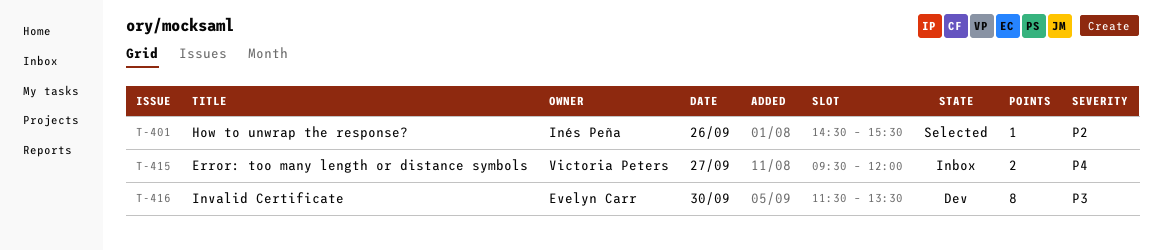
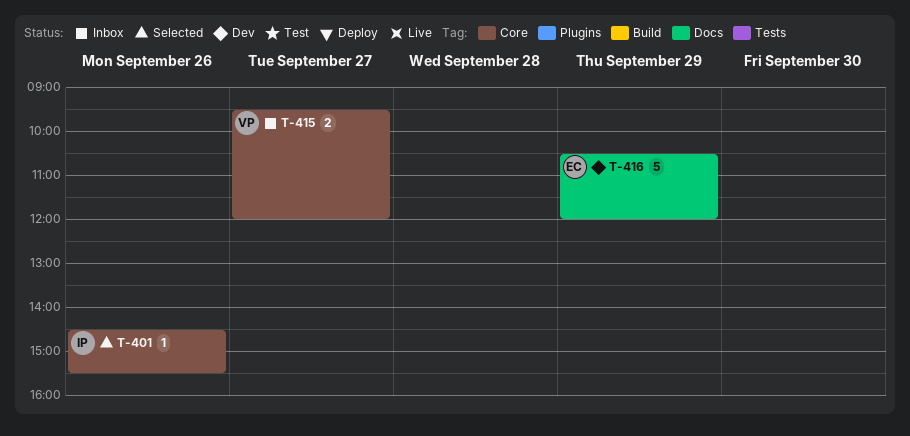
T-416, estimate: 8 -> 5
T-416, day: Sep 30 -> Sep 29
T-416, begins: 11:30 -> 10:30
T-416, ends: 13:30 -> 12:00

